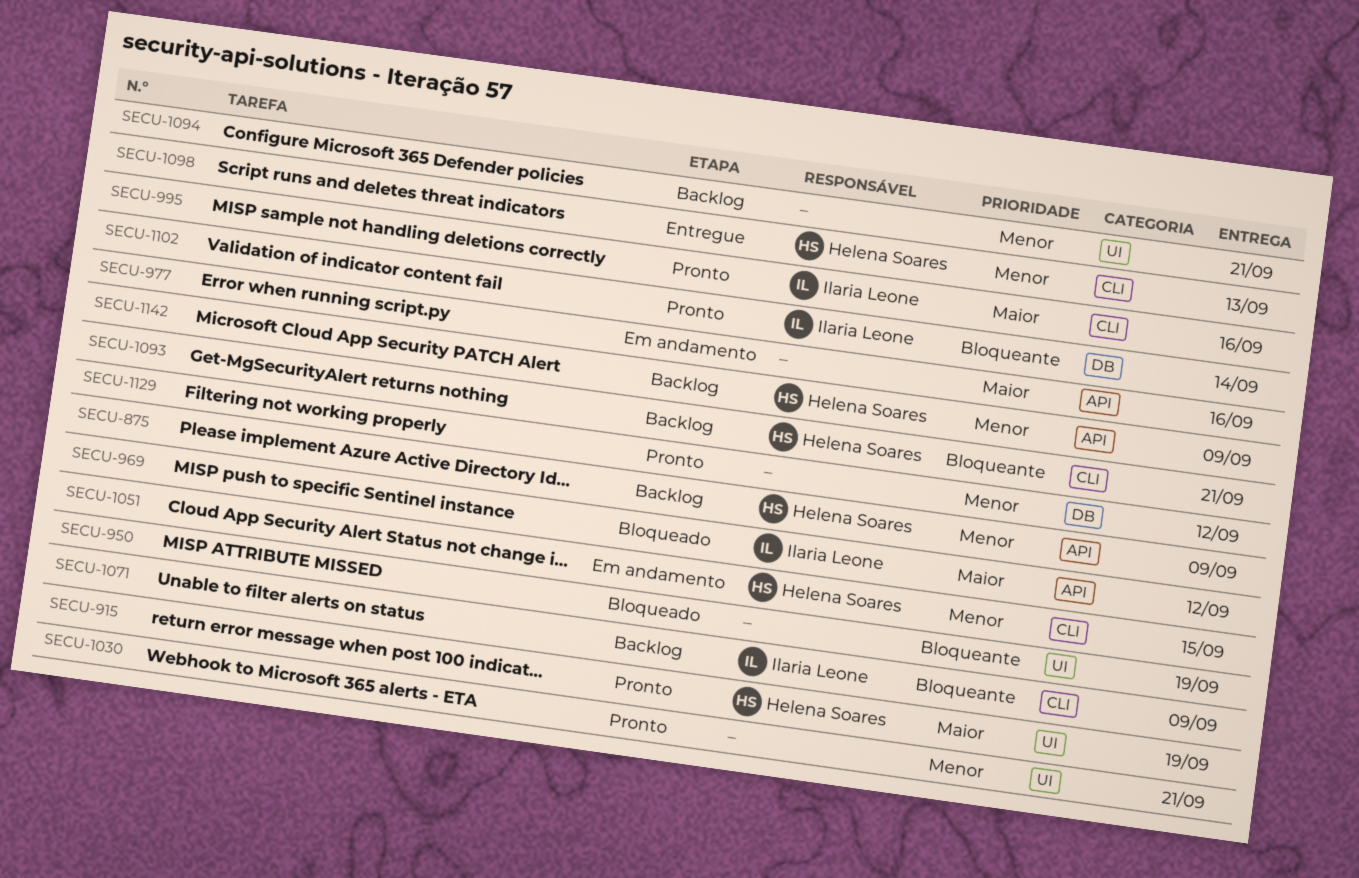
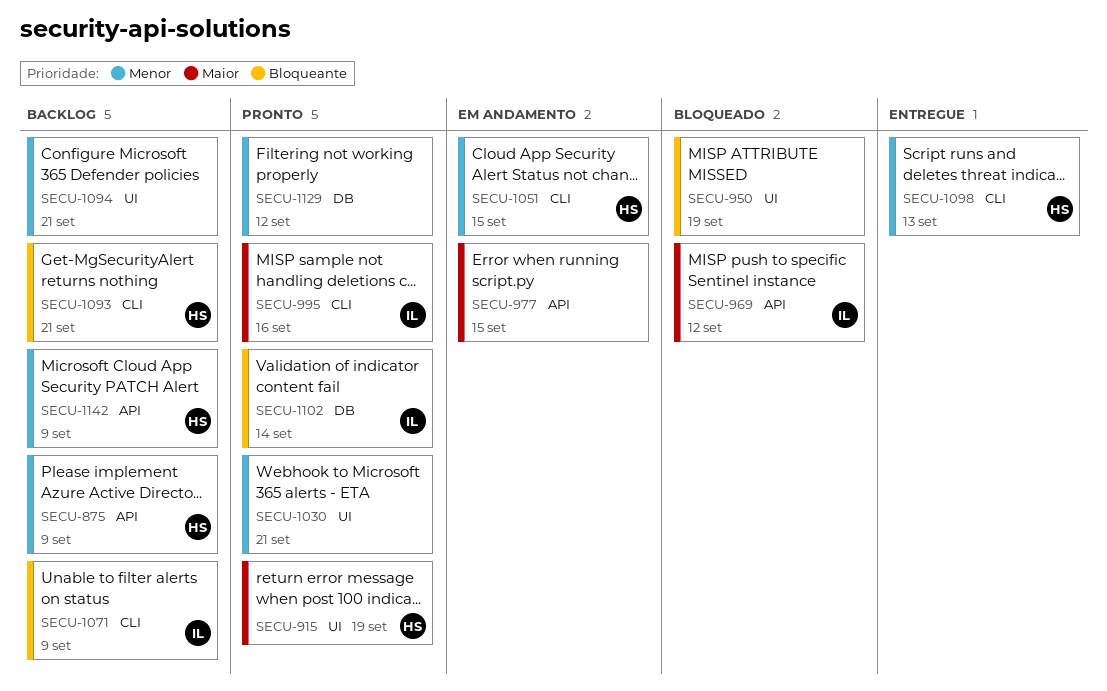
SECU-977, due: Sep 16 -> Sep 15

